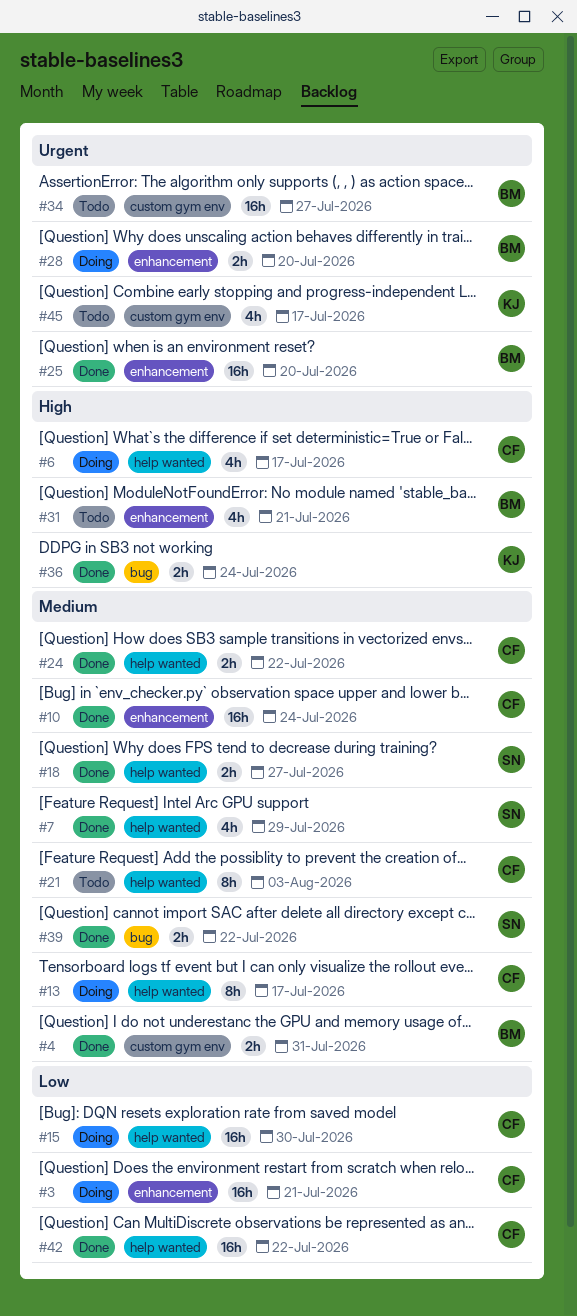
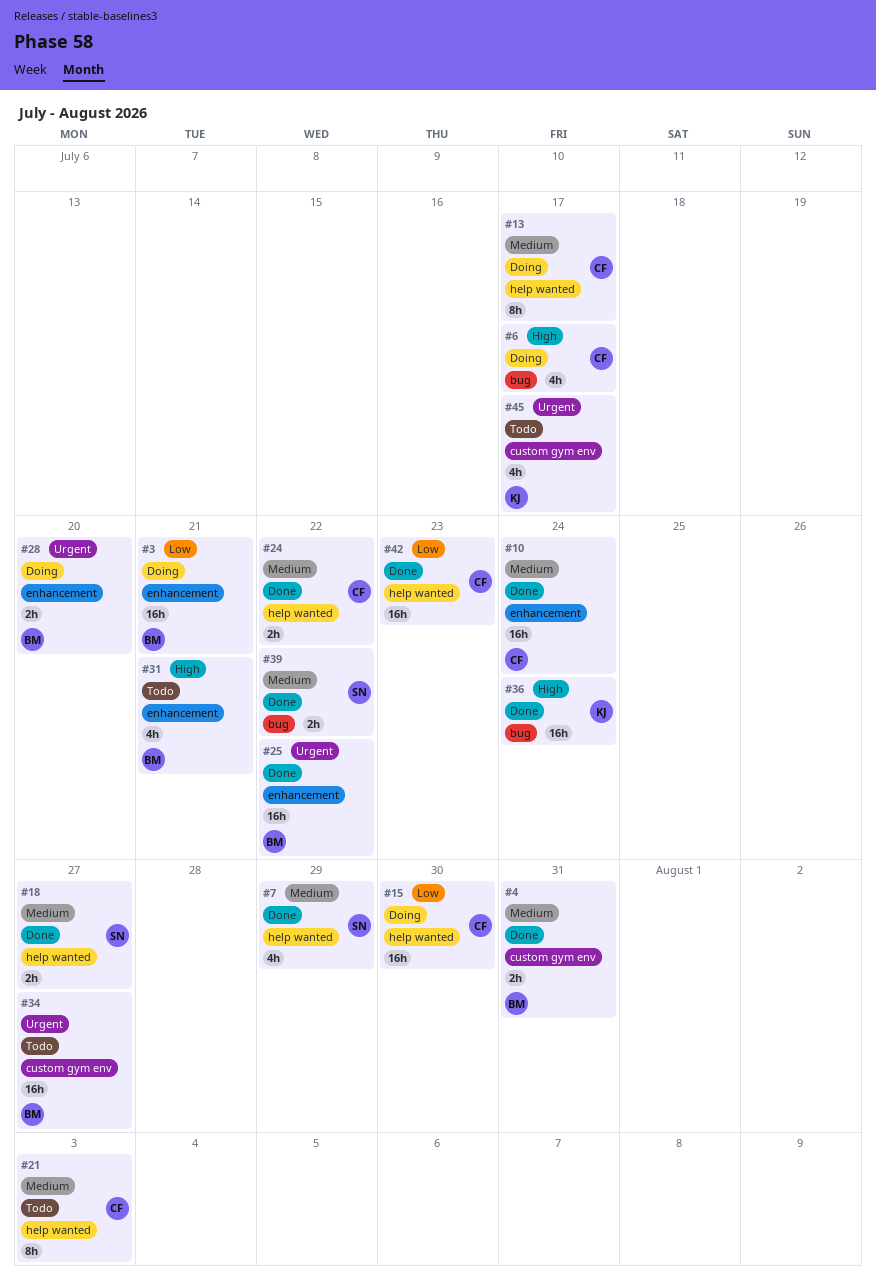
#3, owner: CF -> BM
#6, label: help wanted -> bug
#25, due: Jul 20 -> Jul 22
#36, estimate: 2h -> 16h
#42, due: Jul 22 -> Jul 23

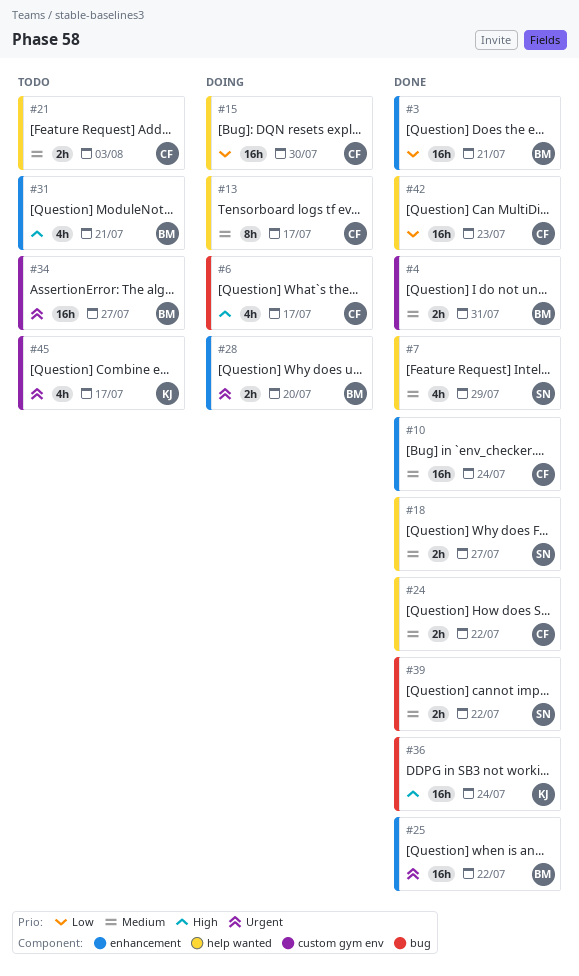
#3, status: Doing -> Done
#21, estimate: 8h -> 2h

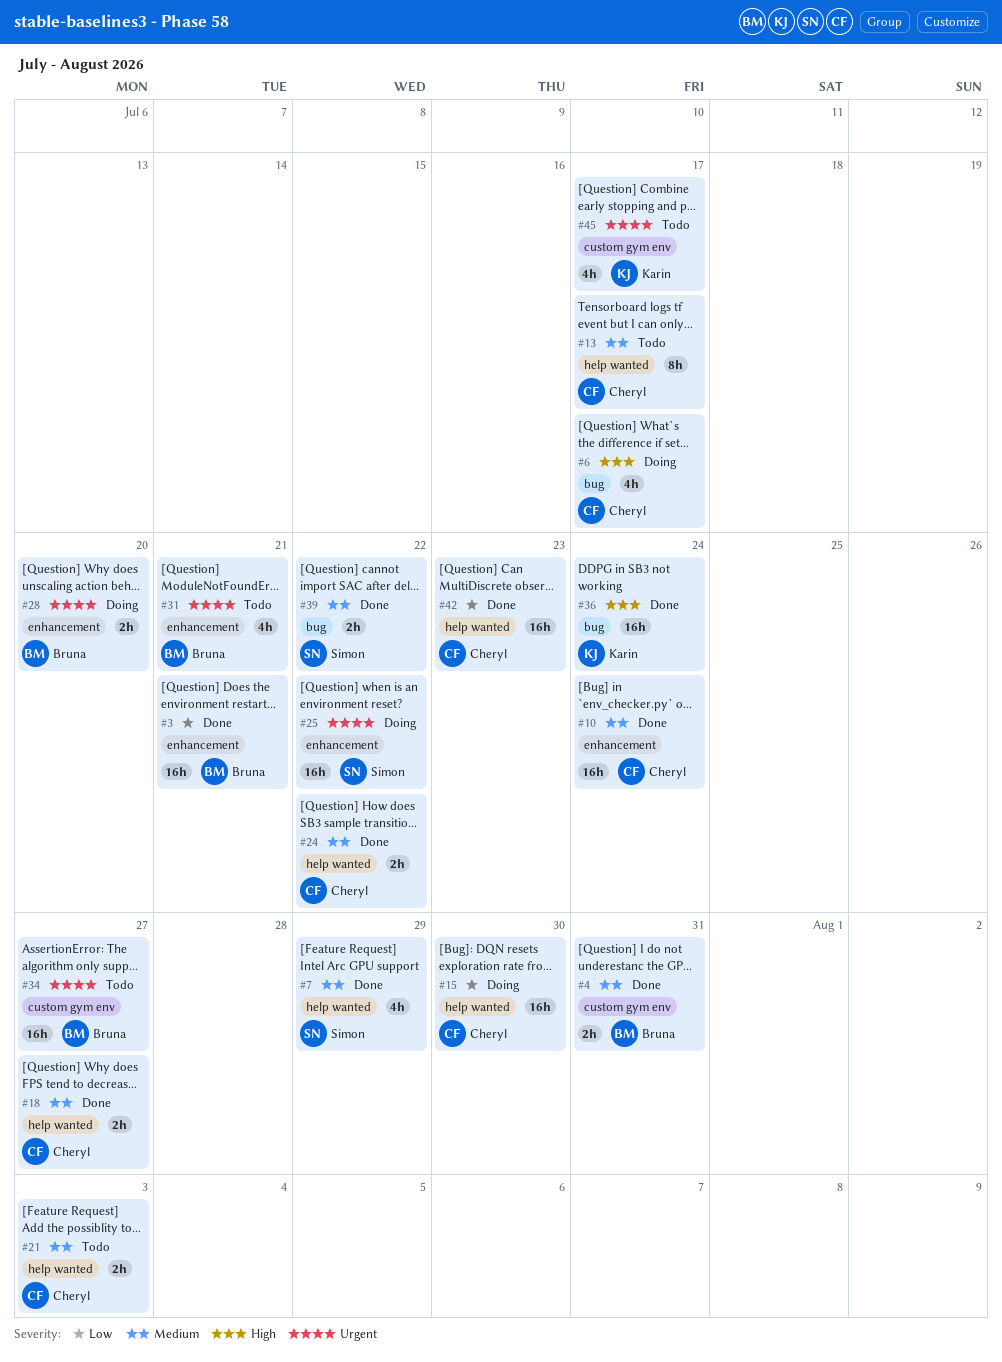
#13, status: Doing -> Todo
#18, owner: Simon -> Cheryl
#25, status: Done -> Doing
#25, owner: Bruna -> Simon
#31, priority: High -> Urgent

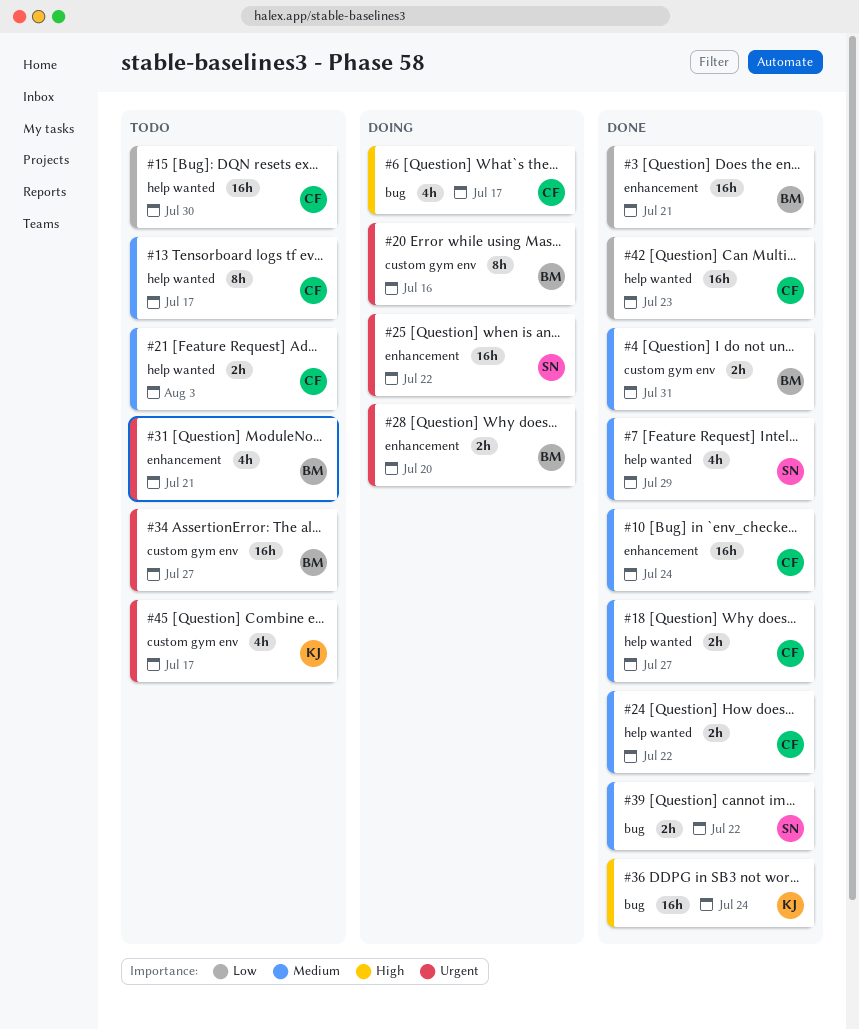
#15, status: Doing -> Todo
#20: none -> present

